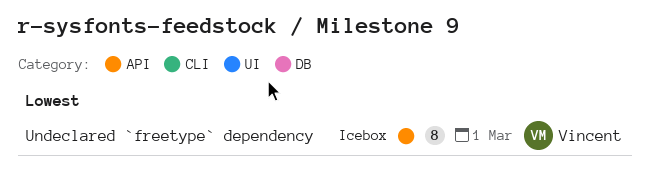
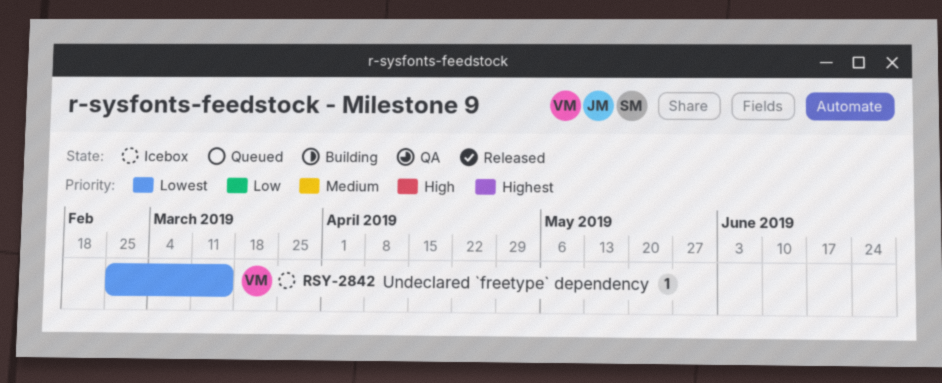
Undeclared `freetype` dependency, estimate: 8 -> 1
Undeclared `freetype` dependency, due: Mar 1 -> Mar 15

